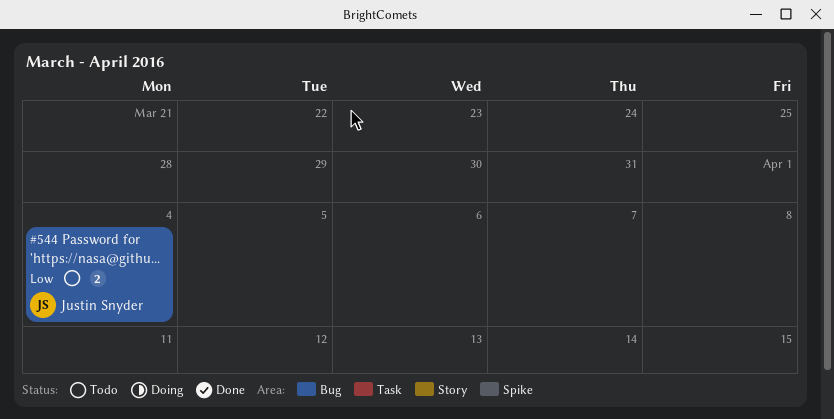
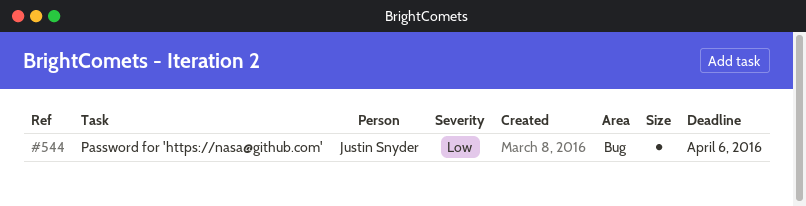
#544, estimate: 2 -> 1
#544, due: Apr 4 -> Apr 6

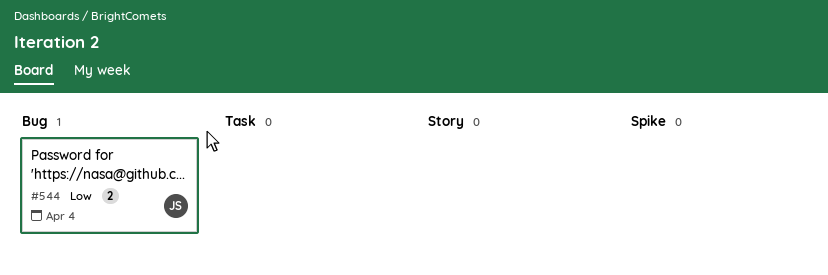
#544, estimate: 1 -> 2
#544, due: Apr 6 -> Apr 4

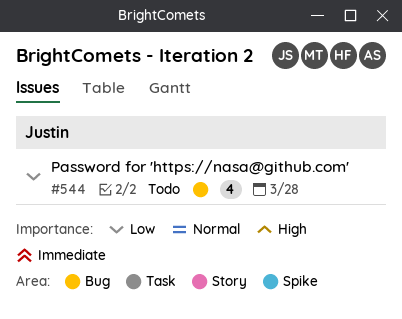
#544, estimate: 2 -> 4
#544, due: Apr 4 -> Mar 28

